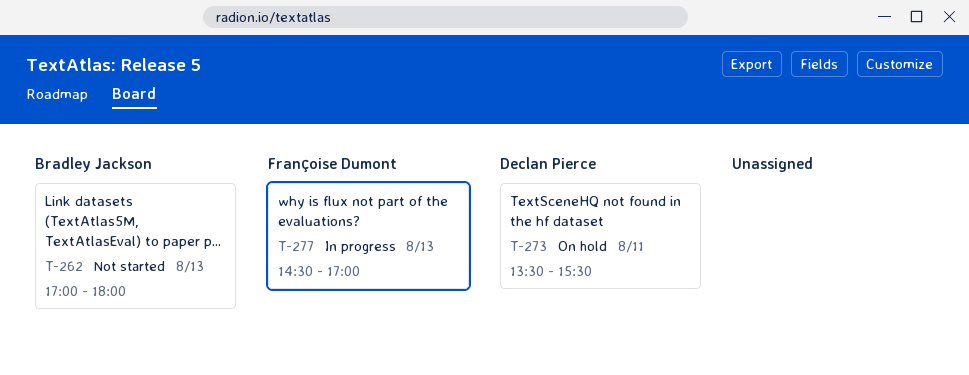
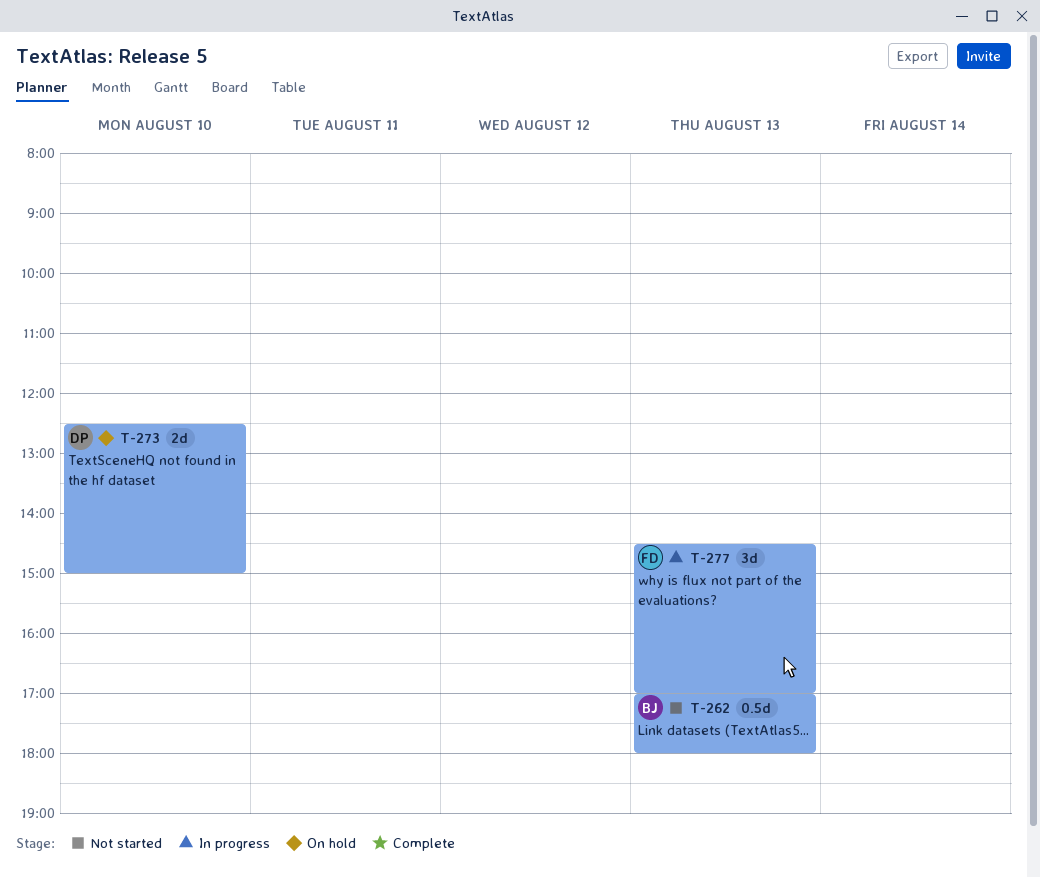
T-273, day: Aug 11 -> Aug 10
T-273, begins: 13:30 -> 12:30
T-273, ends: 15:30 -> 15:00

